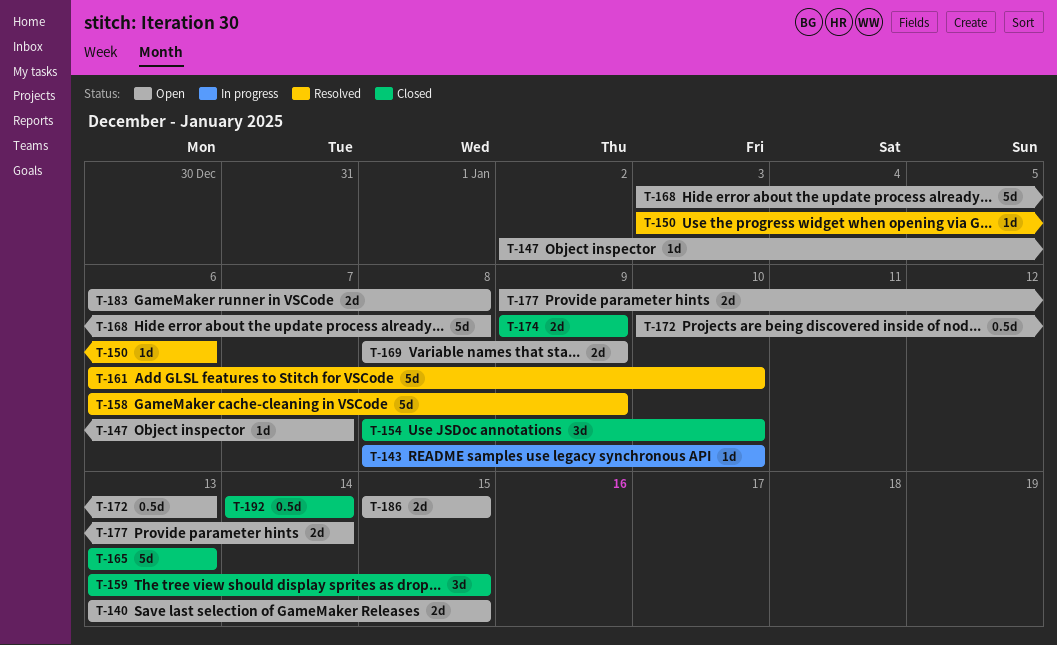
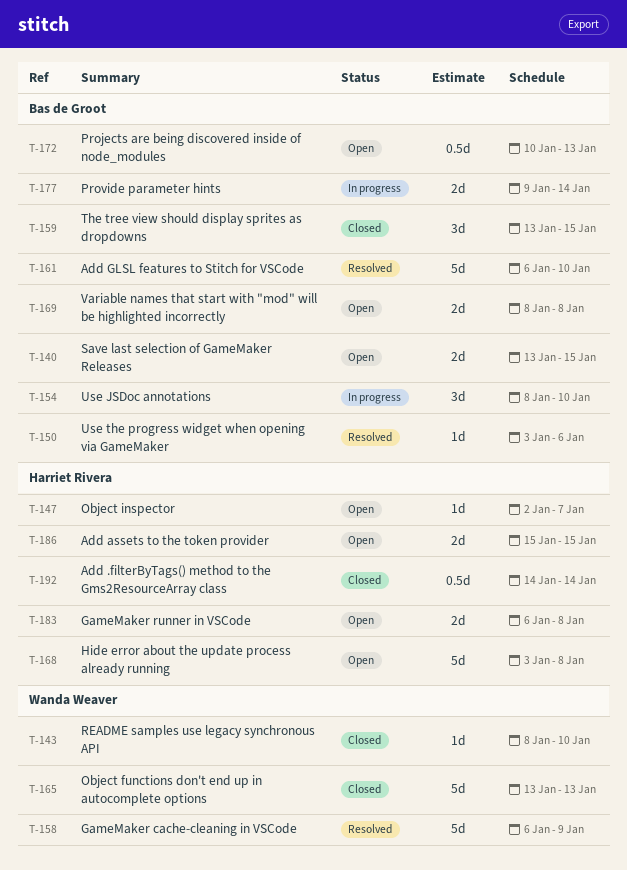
T-143, status: In progress -> Closed
T-154, status: Closed -> In progress
T-169, due: Jan 9 -> Jan 8
T-174: present -> none
T-177, status: Open -> In progress

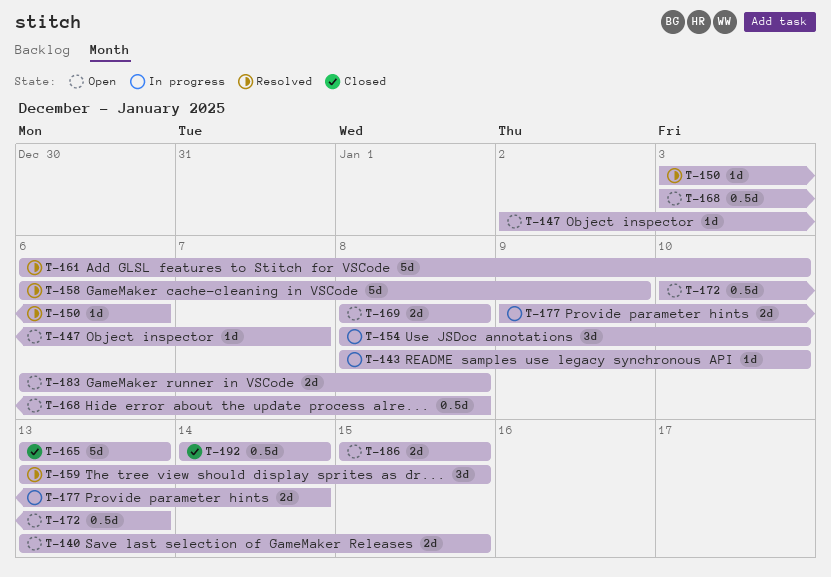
T-143, status: Closed -> In progress
T-159, status: Closed -> Resolved
T-168, estimate: 5d -> 0.5d

